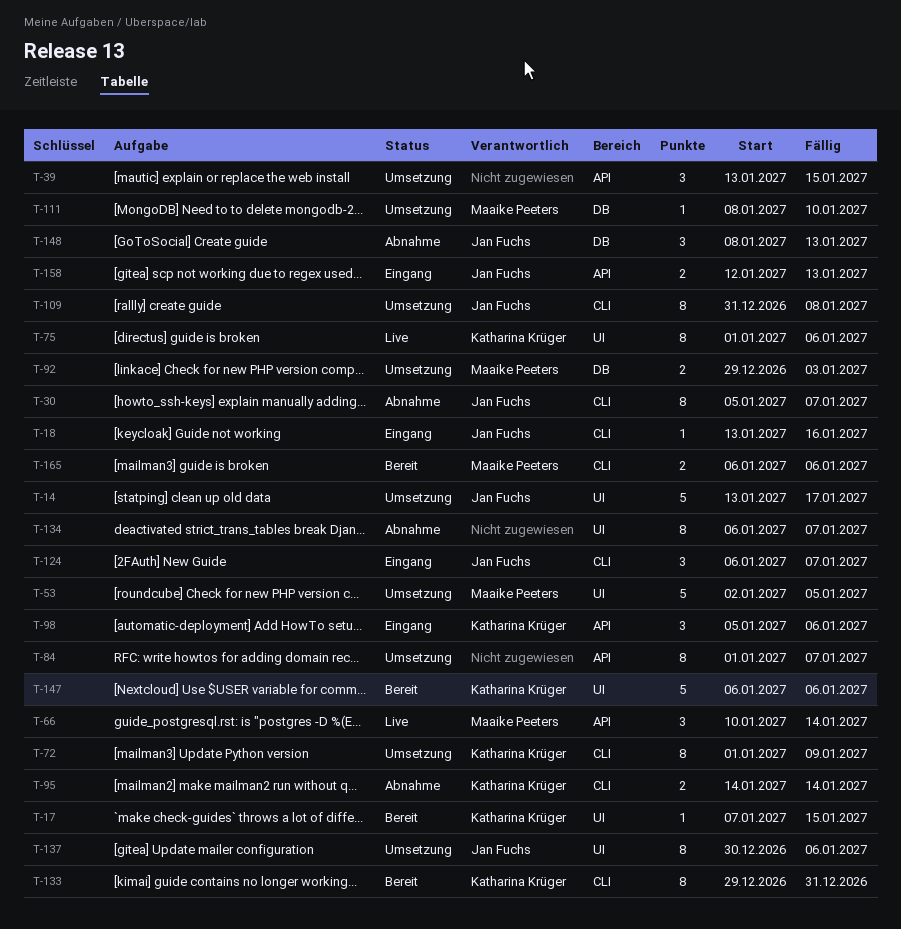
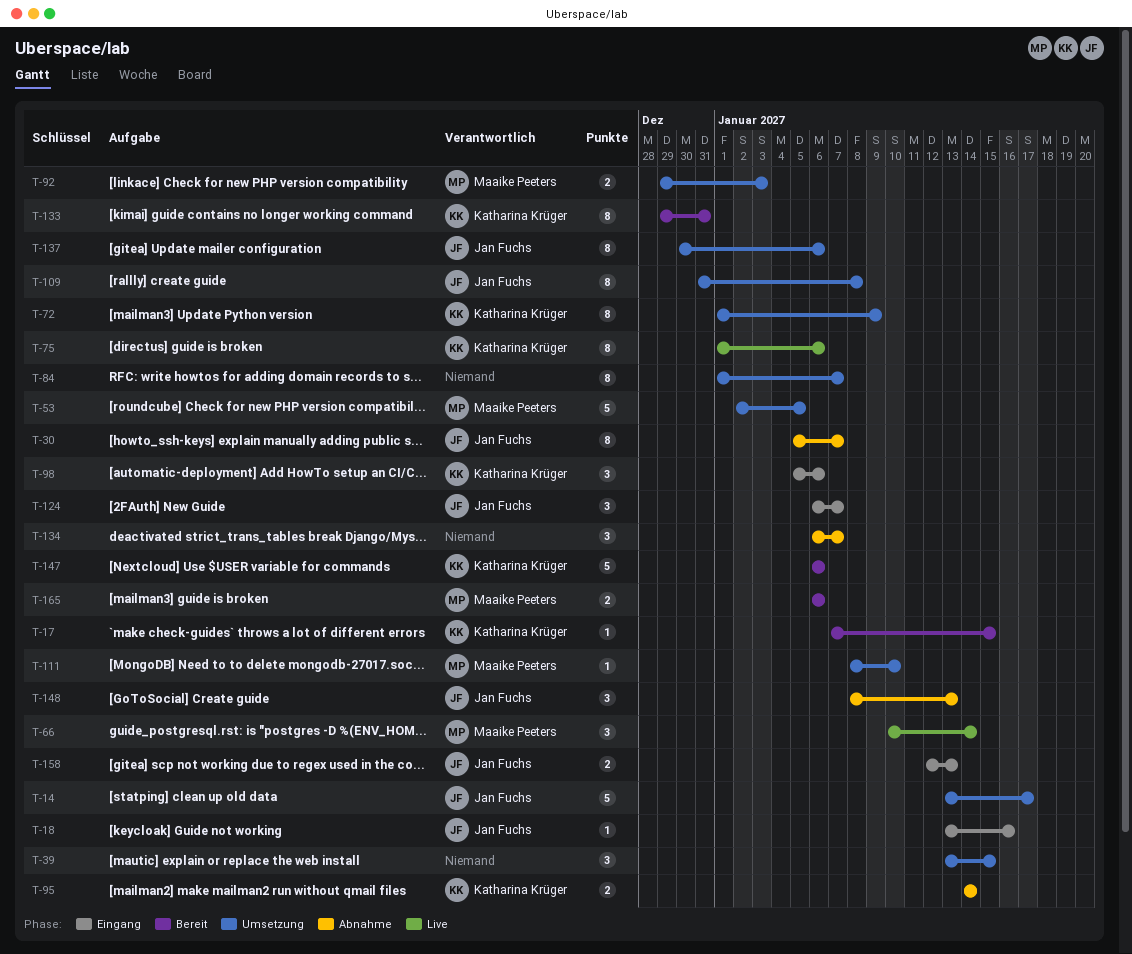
T-134, estimate: 8 -> 3

